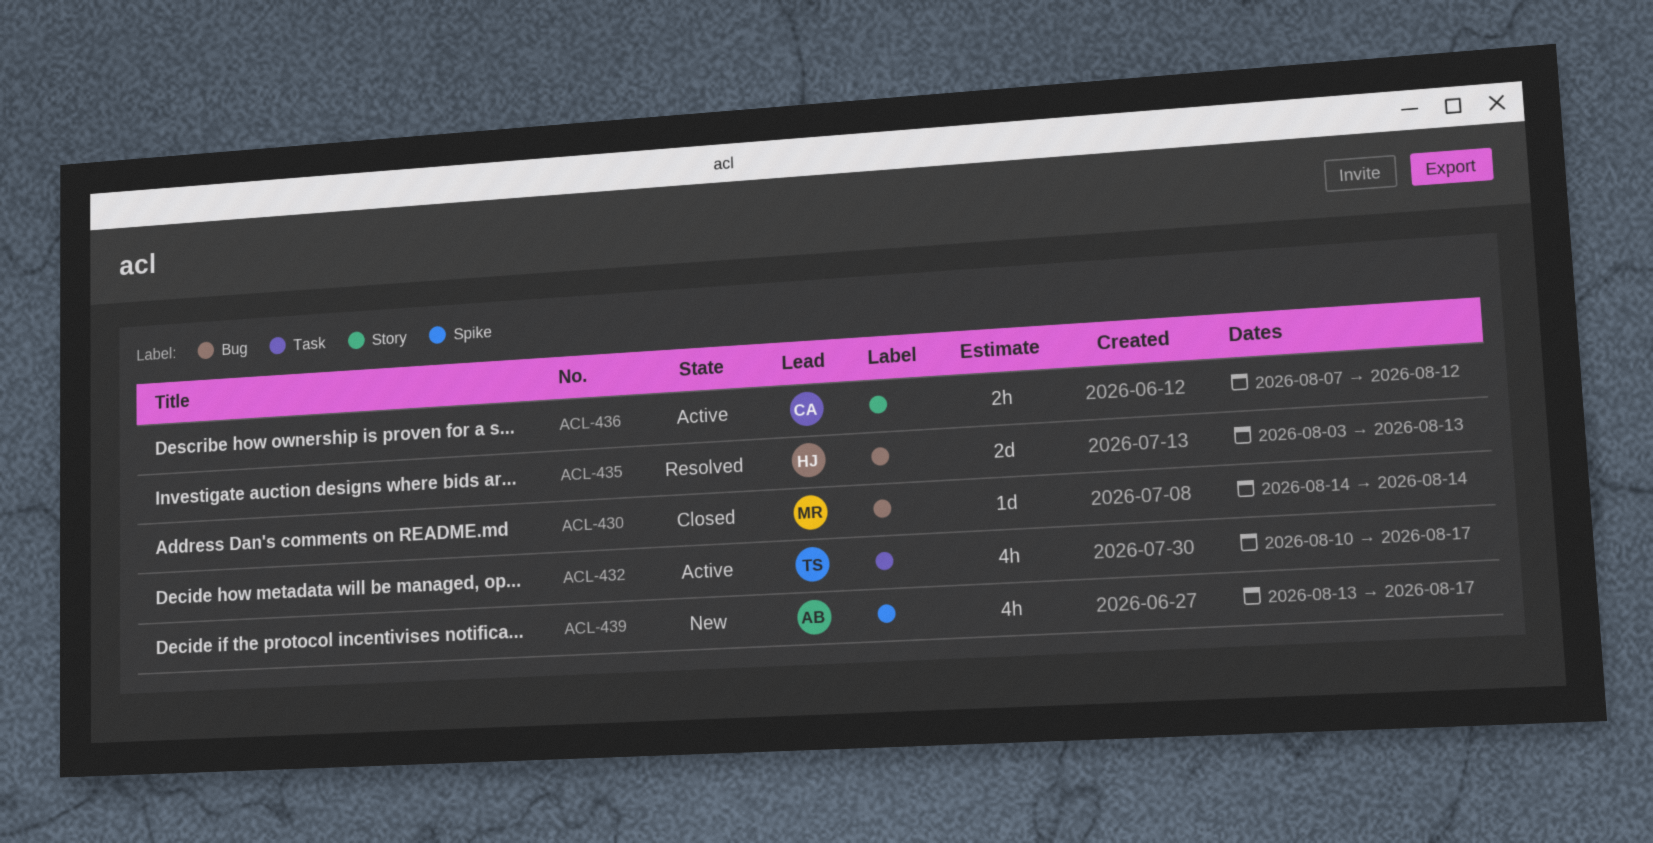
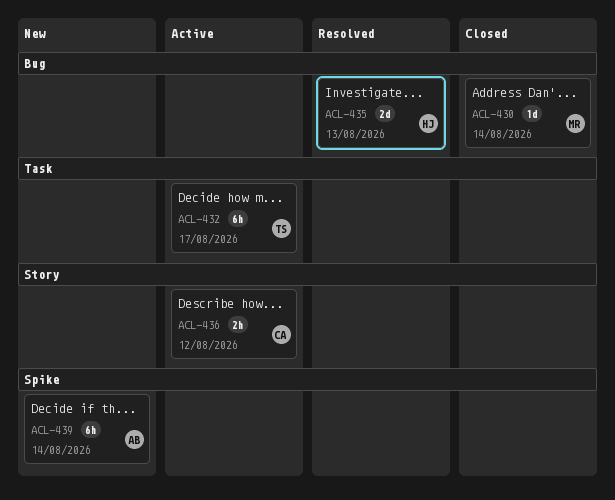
ACL-432, estimate: 4h -> 6h
ACL-439, estimate: 4h -> 6h
ACL-439, due: Aug 17 -> Aug 14

